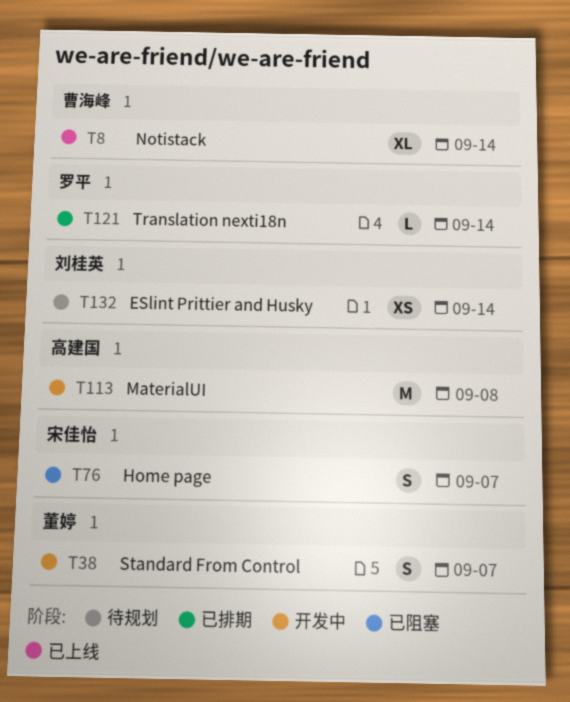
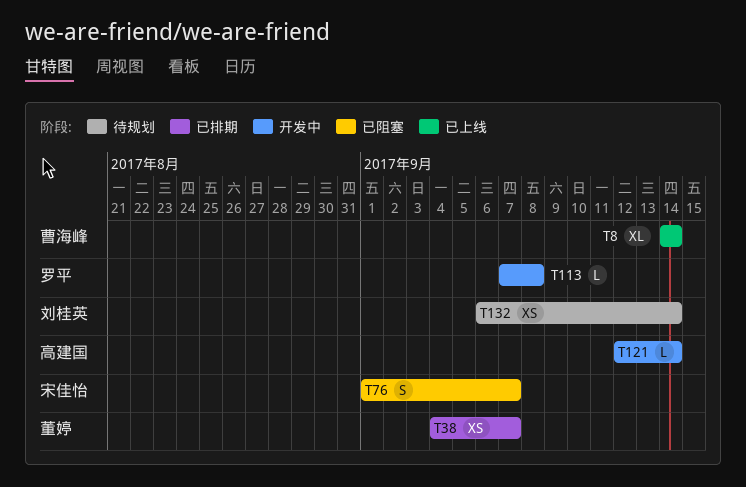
T38, status: 开发中 -> 已排期
T38, estimate: S -> XS
T113, owner: 高建国 -> 罗平
T113, estimate: M -> L
T121, status: 已排期 -> 开发中
T121, owner: 罗平 -> 高建国

